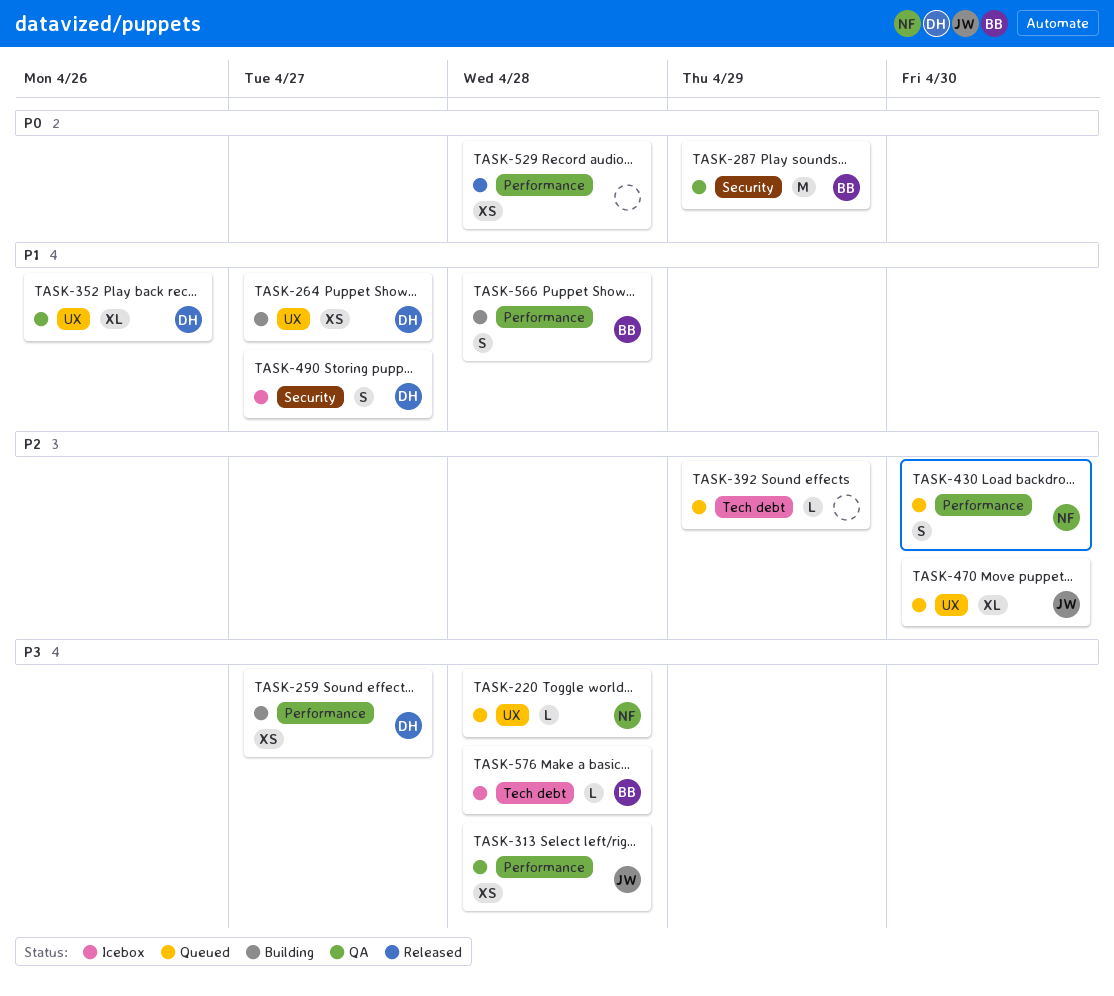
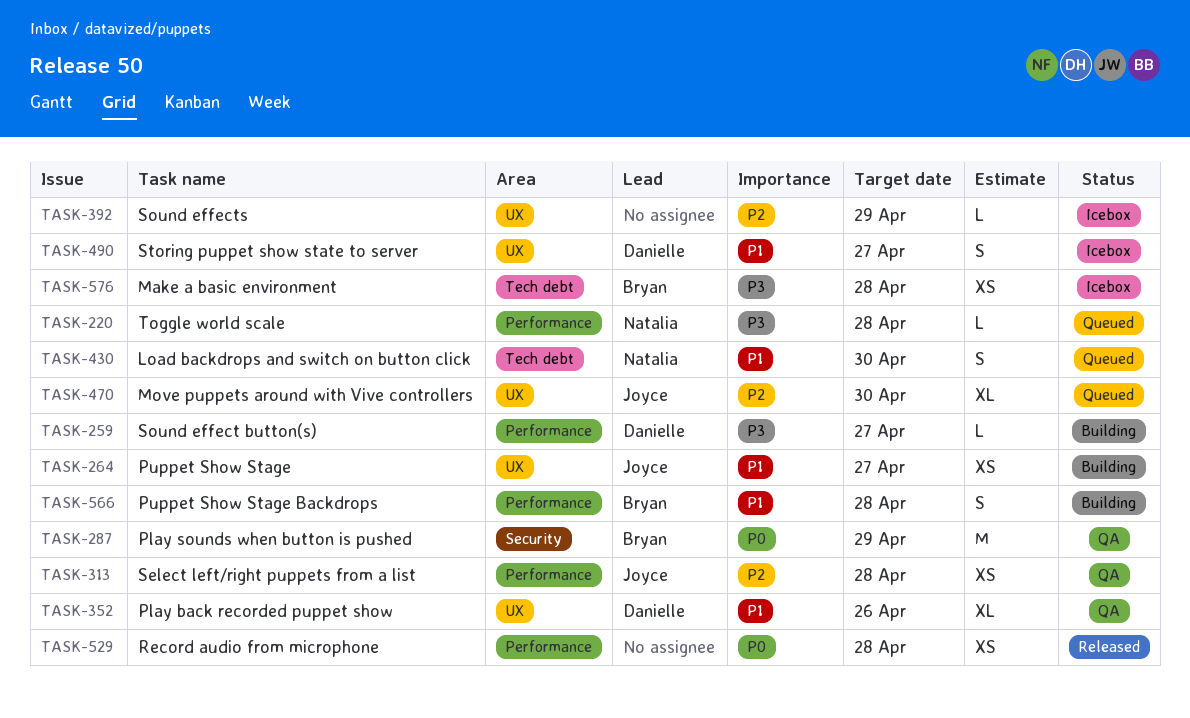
TASK-220, label: UX -> Performance
TASK-259, estimate: XS -> L
TASK-264, owner: Danielle -> Joyce
TASK-313, priority: P3 -> P2
TASK-392, status: Queued -> Icebox
TASK-392, label: Tech debt -> UX
TASK-430, priority: P2 -> P1
TASK-430, label: Performance -> Tech debt
TASK-490, label: Security -> UX
TASK-576, estimate: L -> XS

